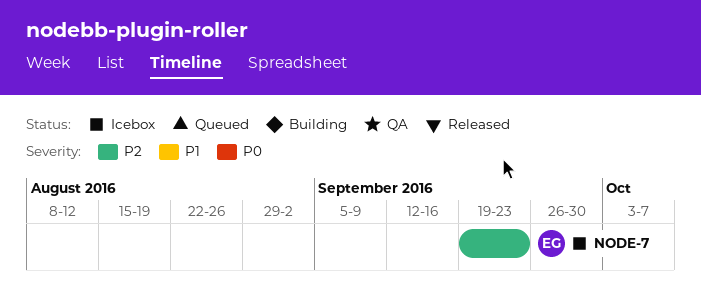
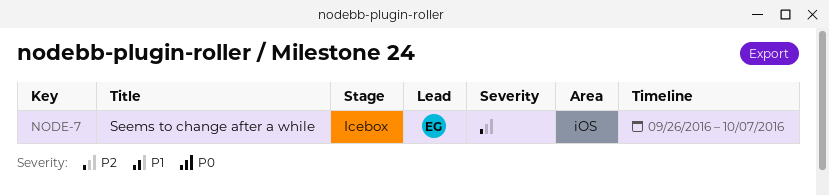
NODE-7, start: Sep 19 -> Sep 26
NODE-7, due: Sep 23 -> Oct 7

